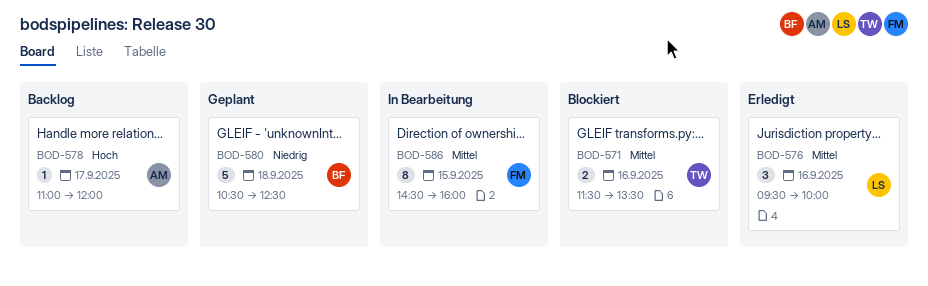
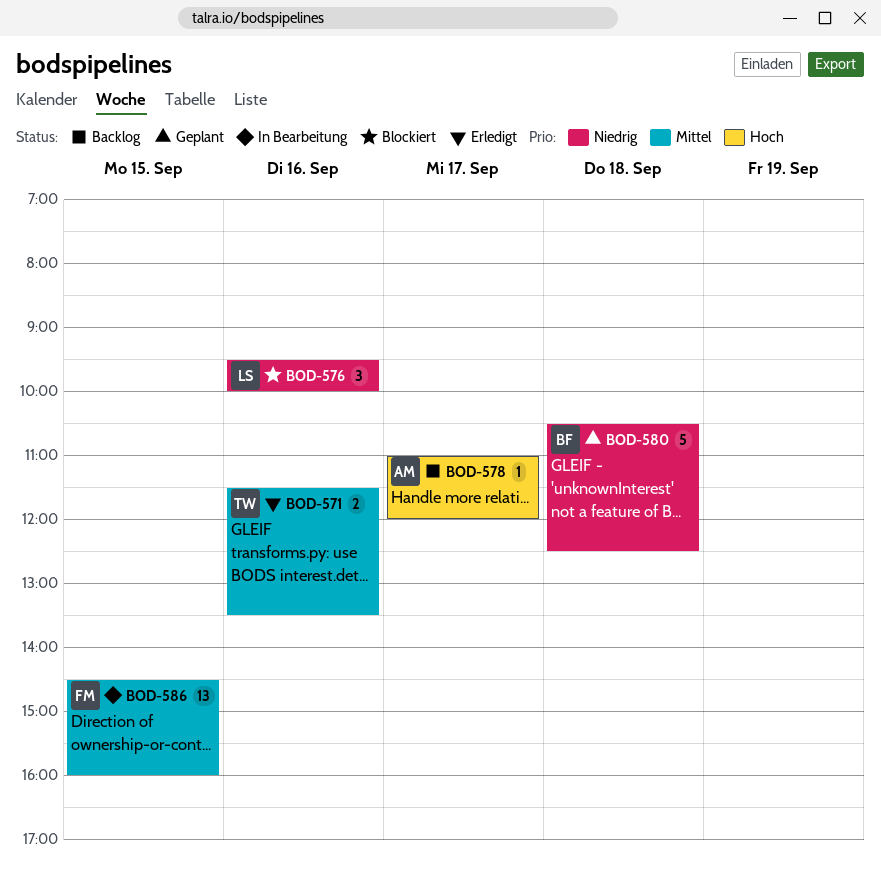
BOD-571, status: Blockiert -> Erledigt
BOD-576, status: Erledigt -> Blockiert
BOD-576, priority: Mittel -> Niedrig
BOD-586, estimate: 8 -> 13

